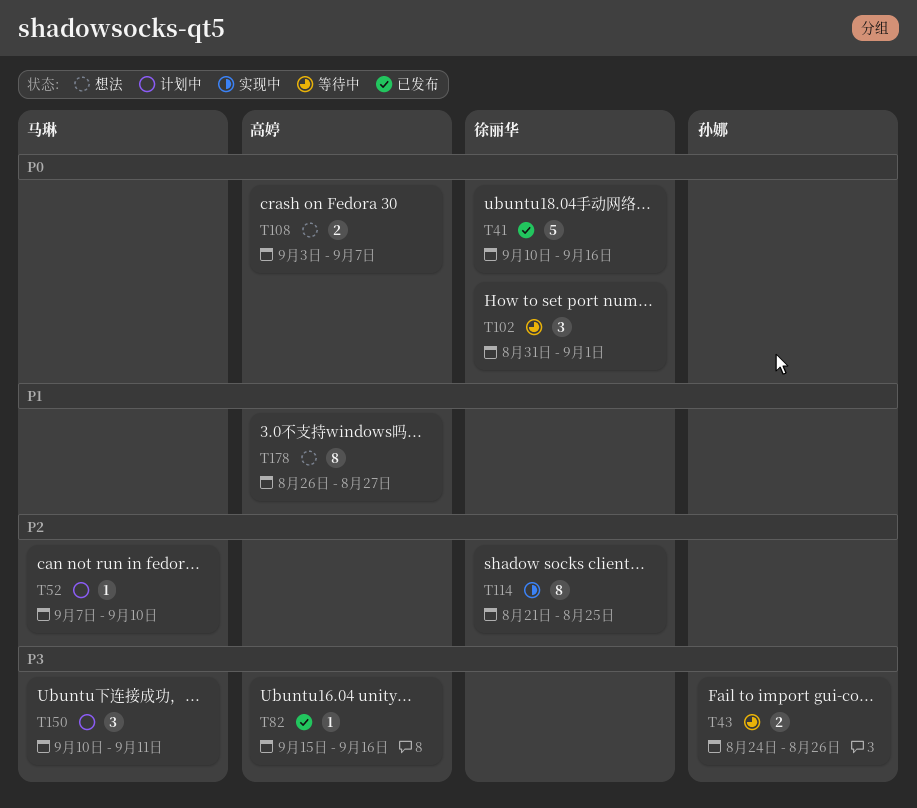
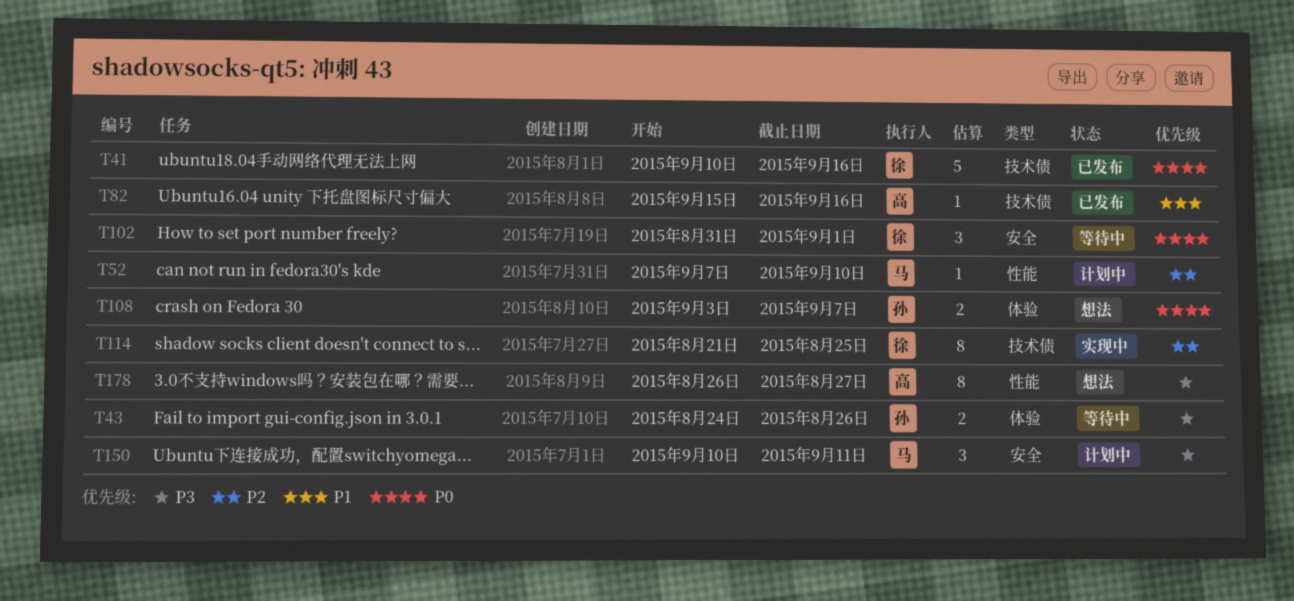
T82, priority: P3 -> P1
T108, owner: 高婷 -> 孙娜
T178, priority: P1 -> P3

